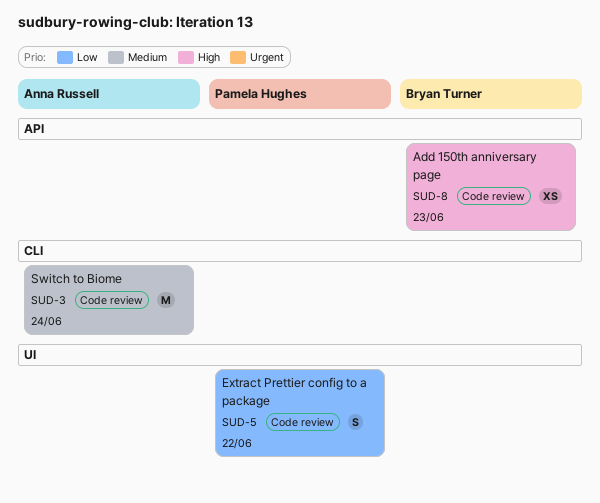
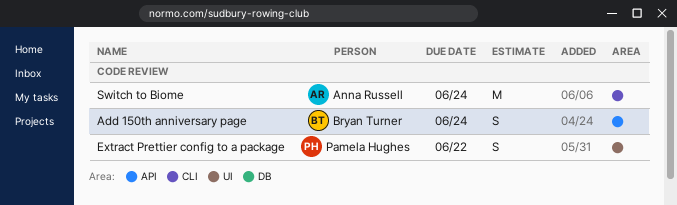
Add 150th anniversary page, estimate: XS -> S
Add 150th anniversary page, due: Jun 23 -> Jun 24

